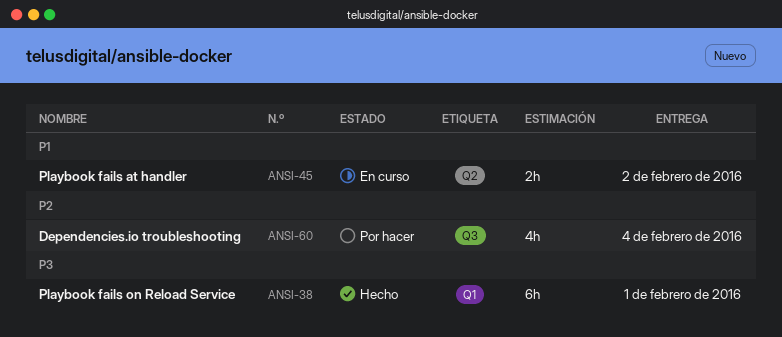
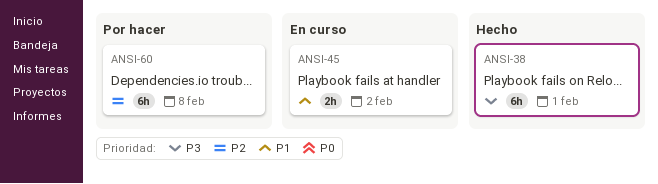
ANSI-60, estimate: 4h -> 6h
ANSI-60, due: Feb 4 -> Feb 8

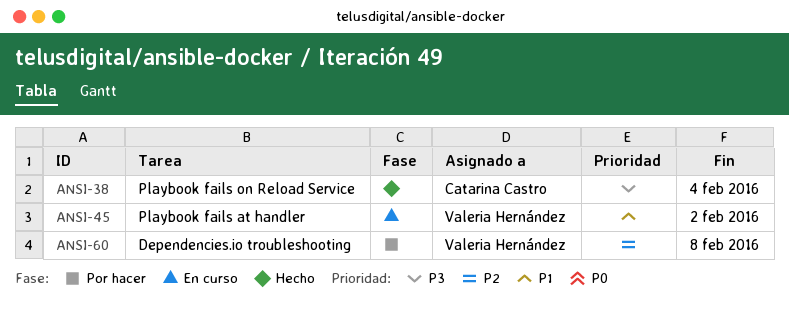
ANSI-38, due: Feb 1 -> Feb 4

